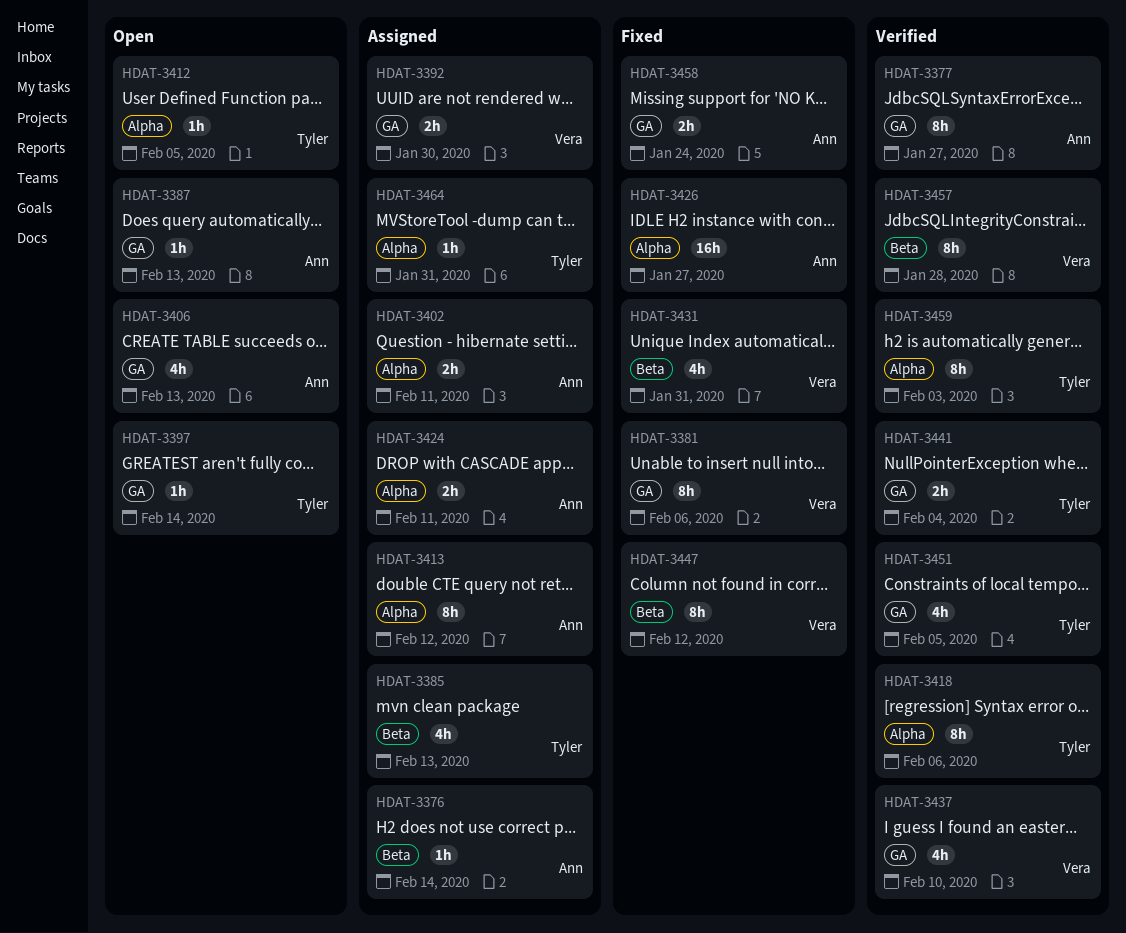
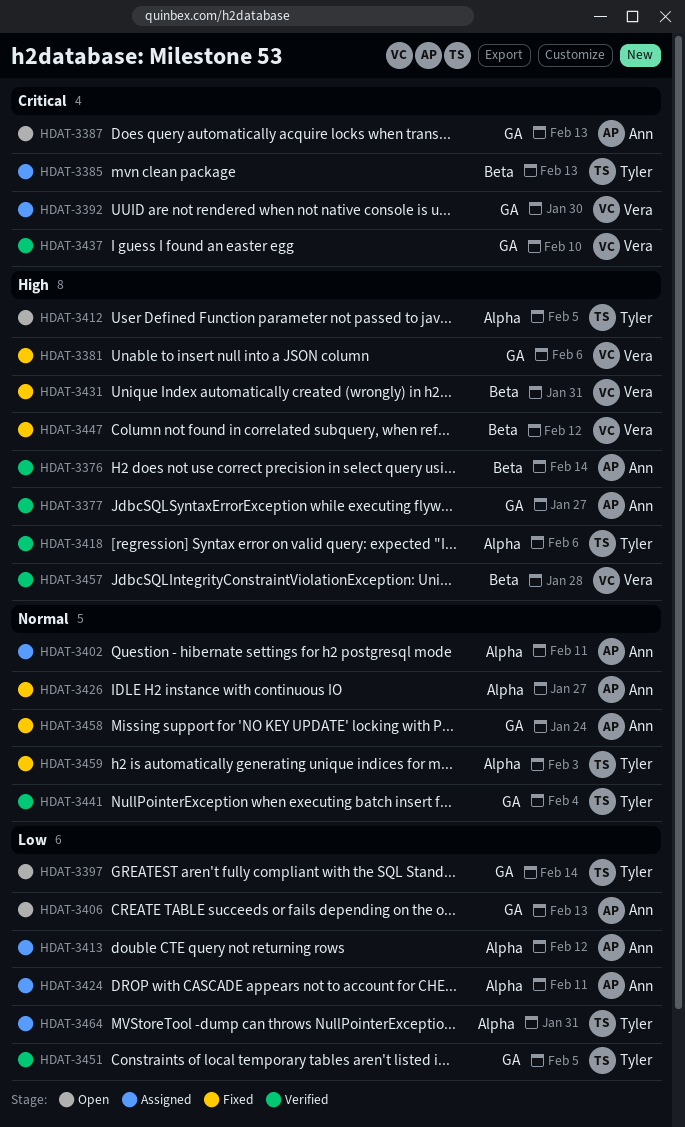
HDAT-3376, status: Assigned -> Verified
HDAT-3459, status: Verified -> Fixed

